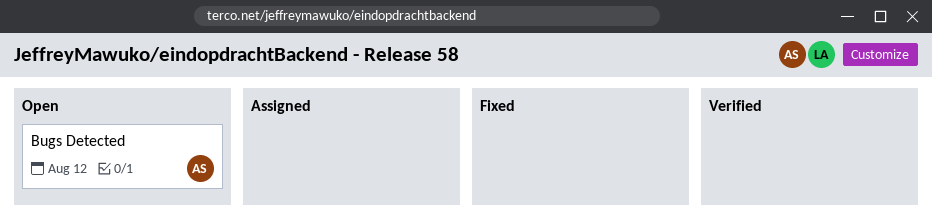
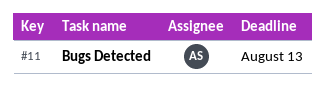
Bugs Detected, due: Aug 12 -> Aug 13

